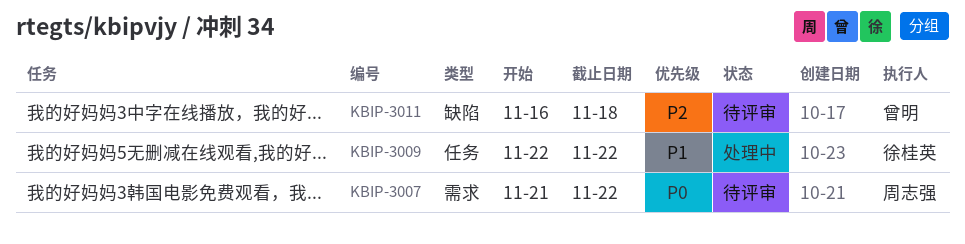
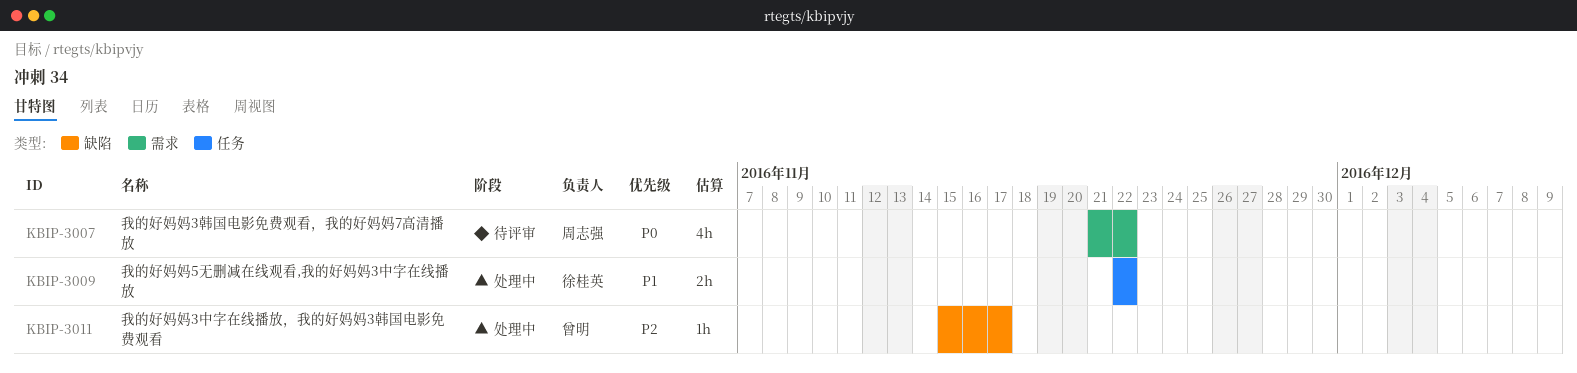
KBIP-3011, status: 待评审 -> 处理中
KBIP-3011, start: Nov 16 -> Nov 15
KBIP-3011, due: Nov 18 -> Nov 17

